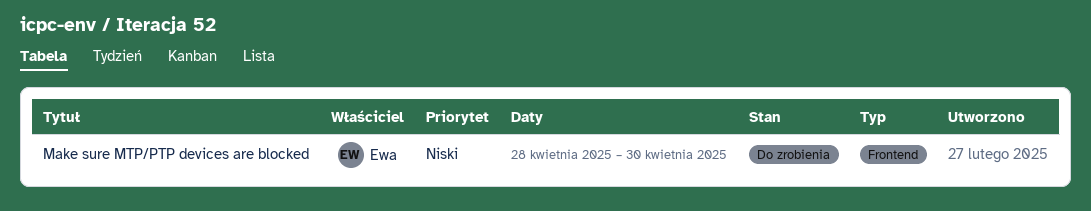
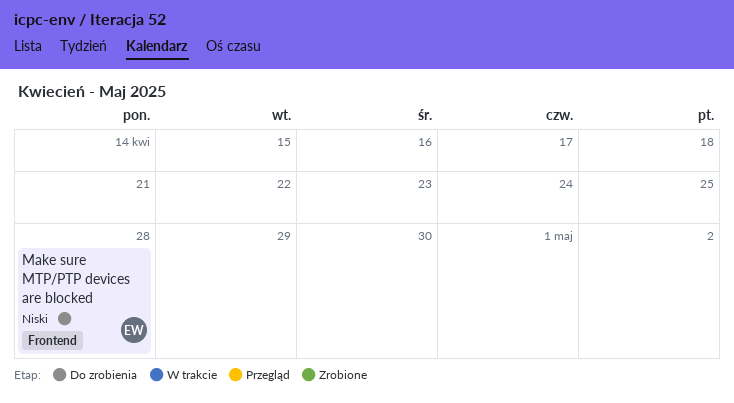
Make sure MTP/PTP devices are blocked, due: Apr 30 -> Apr 28

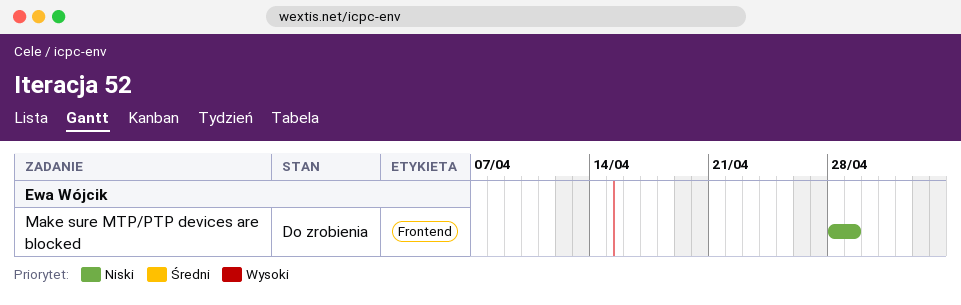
Make sure MTP/PTP devices are blocked, due: Apr 28 -> Apr 29

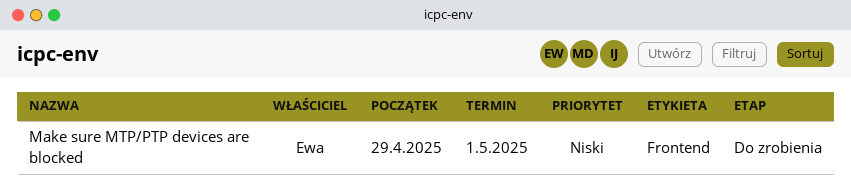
Make sure MTP/PTP devices are blocked, start: Apr 28 -> Apr 29
Make sure MTP/PTP devices are blocked, due: Apr 29 -> May 1

